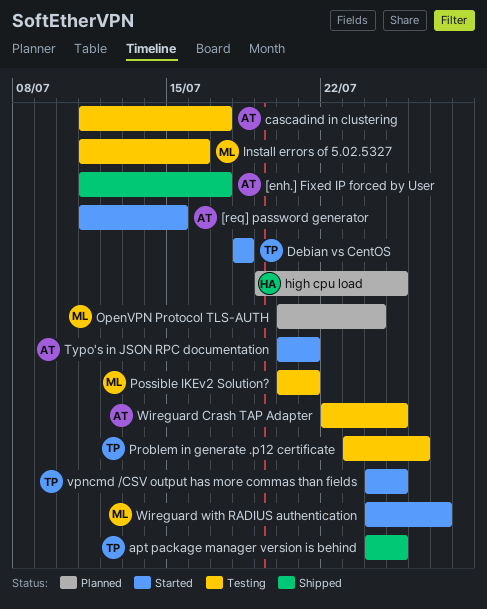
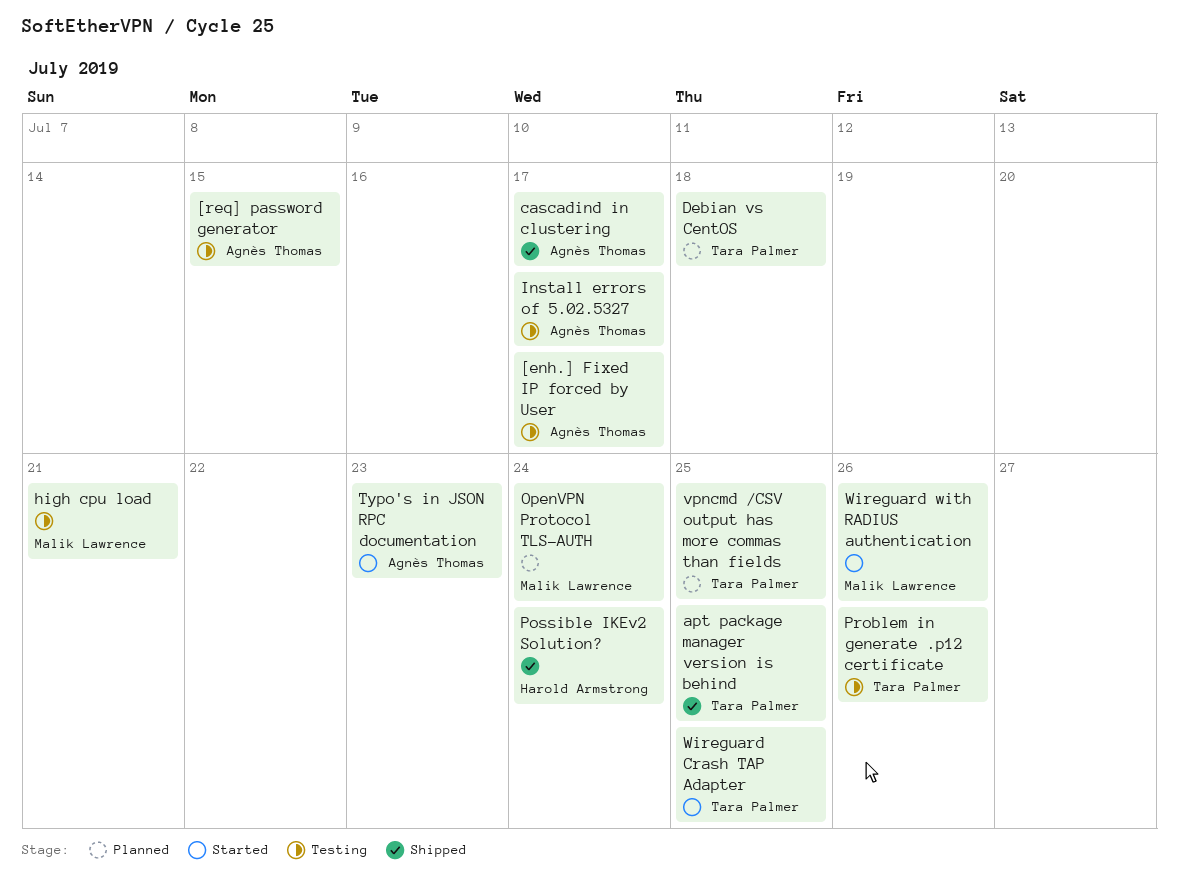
[enh.] Fixed IP forced by User, status: Shipped -> Testing
[req] password generator, status: Started -> Testing
cascadind in clustering, status: Testing -> Shipped
Debian vs CentOS, status: Started -> Planned
high cpu load, status: Planned -> Testing
high cpu load, owner: Harold Armstrong -> Malik Lawrence
high cpu load, due: Jul 25 -> Jul 21
Install errors of 5.02.5327, owner: Malik Lawrence -> Agnès Thomas
Install errors of 5.02.5327, due: Jul 16 -> Jul 17
Possible IKEv2 Solution?, status: Testing -> Shipped
Possible IKEv2 Solution?, owner: Malik Lawrence -> Harold Armstrong
Possible IKEv2 Solution?, due: Jul 21 -> Jul 24
Typo's in JSON RPC documentation, due: Jul 21 -> Jul 23
vpncmd /CSV output has more commas than fields, status: Started -> Planned
Wireguard Crash TAP Adapter, status: Testing -> Started
Wireguard Crash TAP Adapter, owner: Agnès Thomas -> Tara Palmer
Wireguard with RADIUS authentication, due: Jul 27 -> Jul 26

